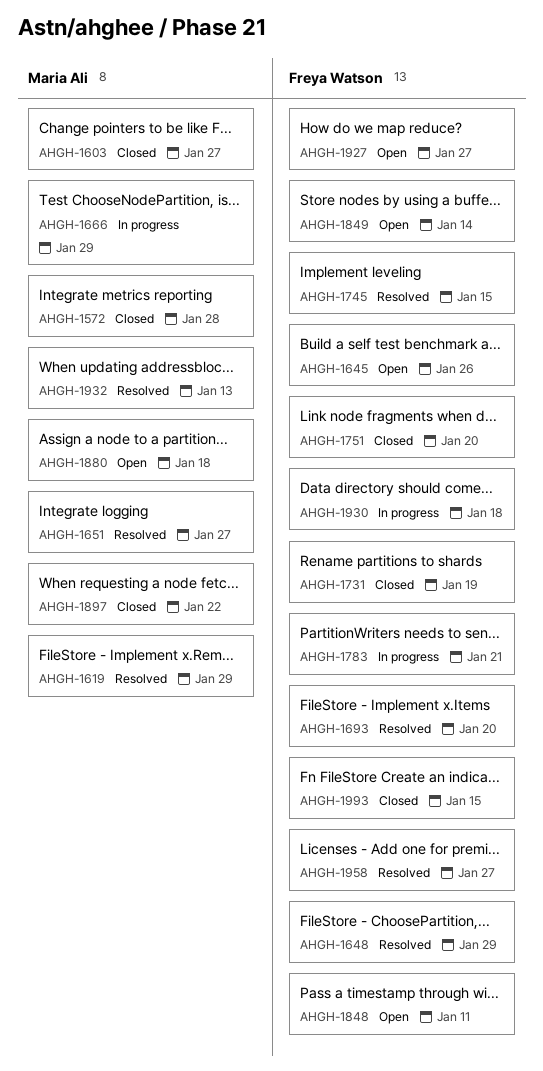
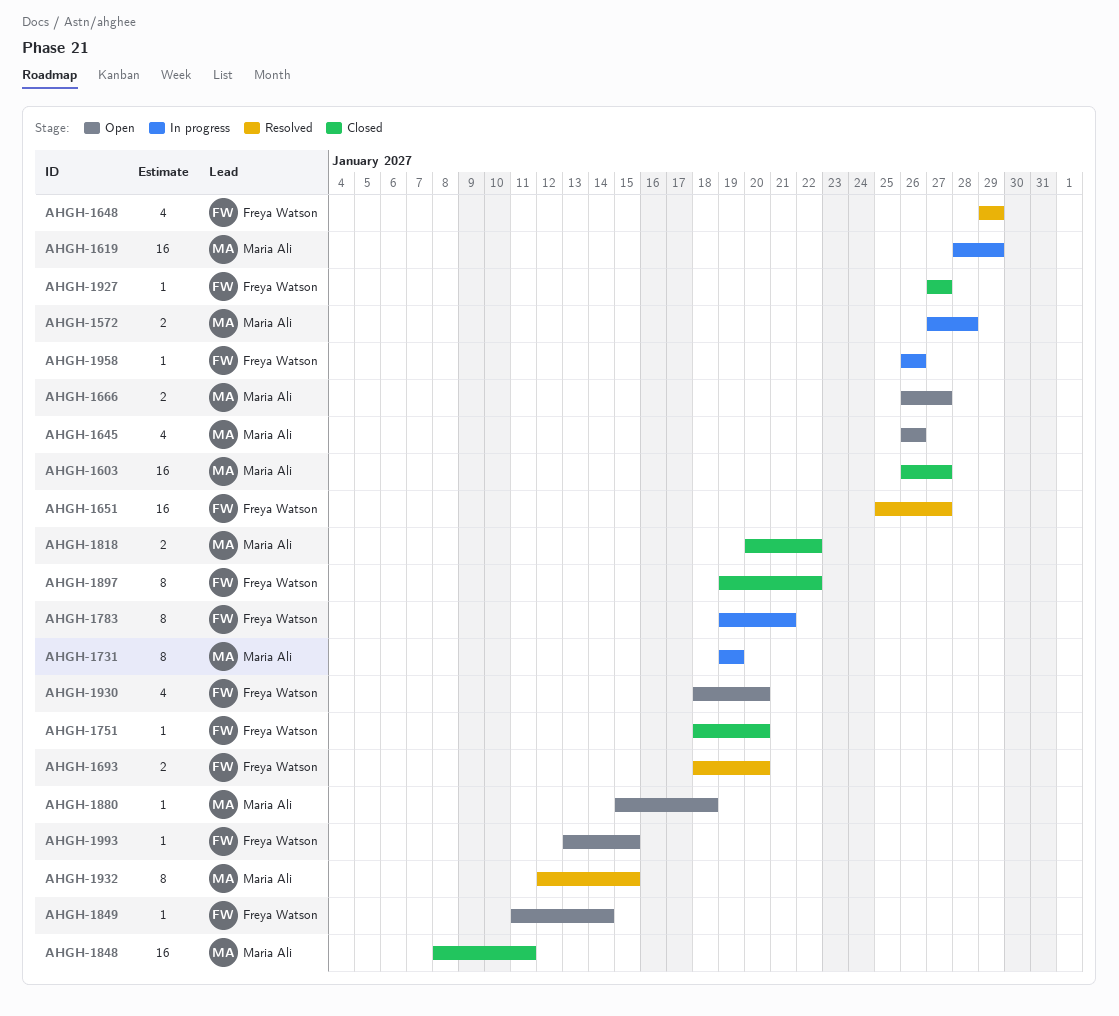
AHGH-1572, status: Closed -> In progress
AHGH-1619, status: Resolved -> In progress
AHGH-1645, owner: Freya Watson -> Maria Ali
AHGH-1651, owner: Maria Ali -> Freya Watson
AHGH-1666, status: In progress -> Open
AHGH-1666, due: Jan 29 -> Jan 27
AHGH-1731, status: Closed -> In progress
AHGH-1731, owner: Freya Watson -> Maria Ali
AHGH-1745: present -> none
AHGH-1818: none -> present
AHGH-1848, status: Open -> Closed
AHGH-1848, owner: Freya Watson -> Maria Ali
AHGH-1897, owner: Maria Ali -> Freya Watson
AHGH-1927, status: Open -> Closed
AHGH-1930, status: In progress -> Open
AHGH-1930, due: Jan 18 -> Jan 20
AHGH-1932, due: Jan 13 -> Jan 15
AHGH-1958, status: Resolved -> In progress
AHGH-1958, due: Jan 27 -> Jan 26
AHGH-1993, status: Closed -> Open

